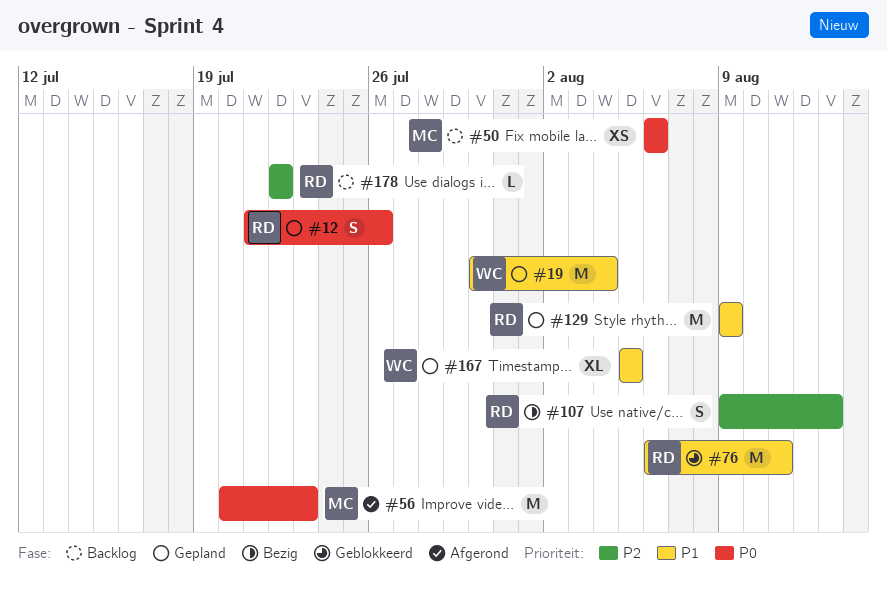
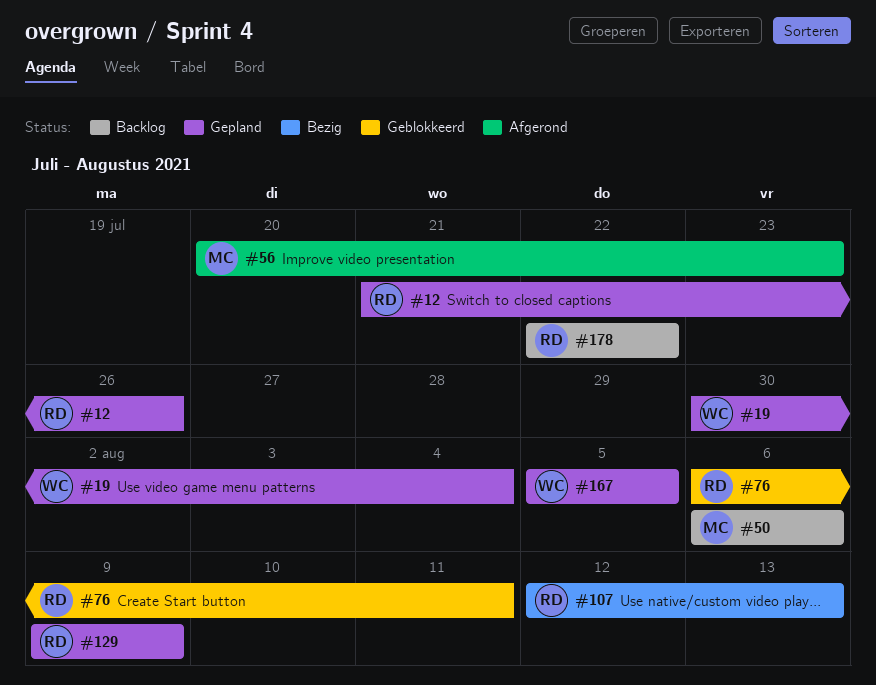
#107, start: Aug 9 -> Aug 12

